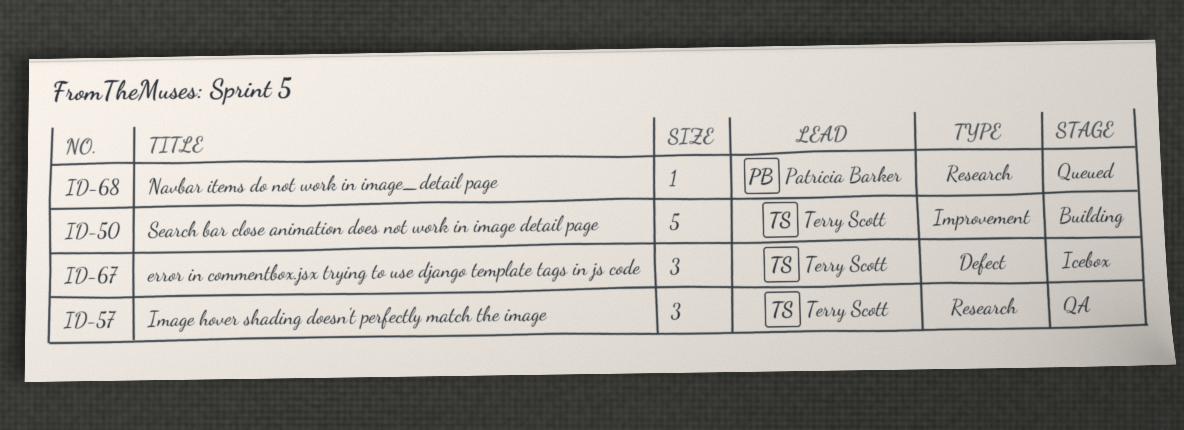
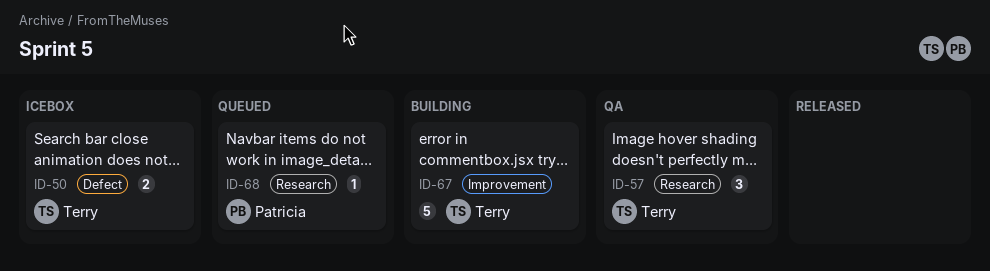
ID-50, status: Building -> Icebox
ID-50, label: Improvement -> Defect
ID-50, estimate: 5 -> 2
ID-67, status: Icebox -> Building
ID-67, label: Defect -> Improvement
ID-67, estimate: 3 -> 5

